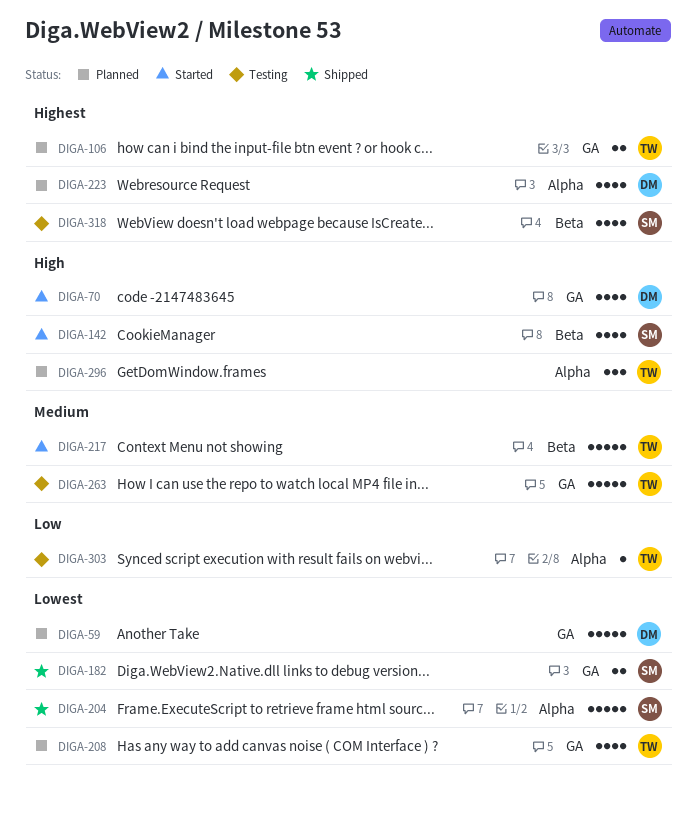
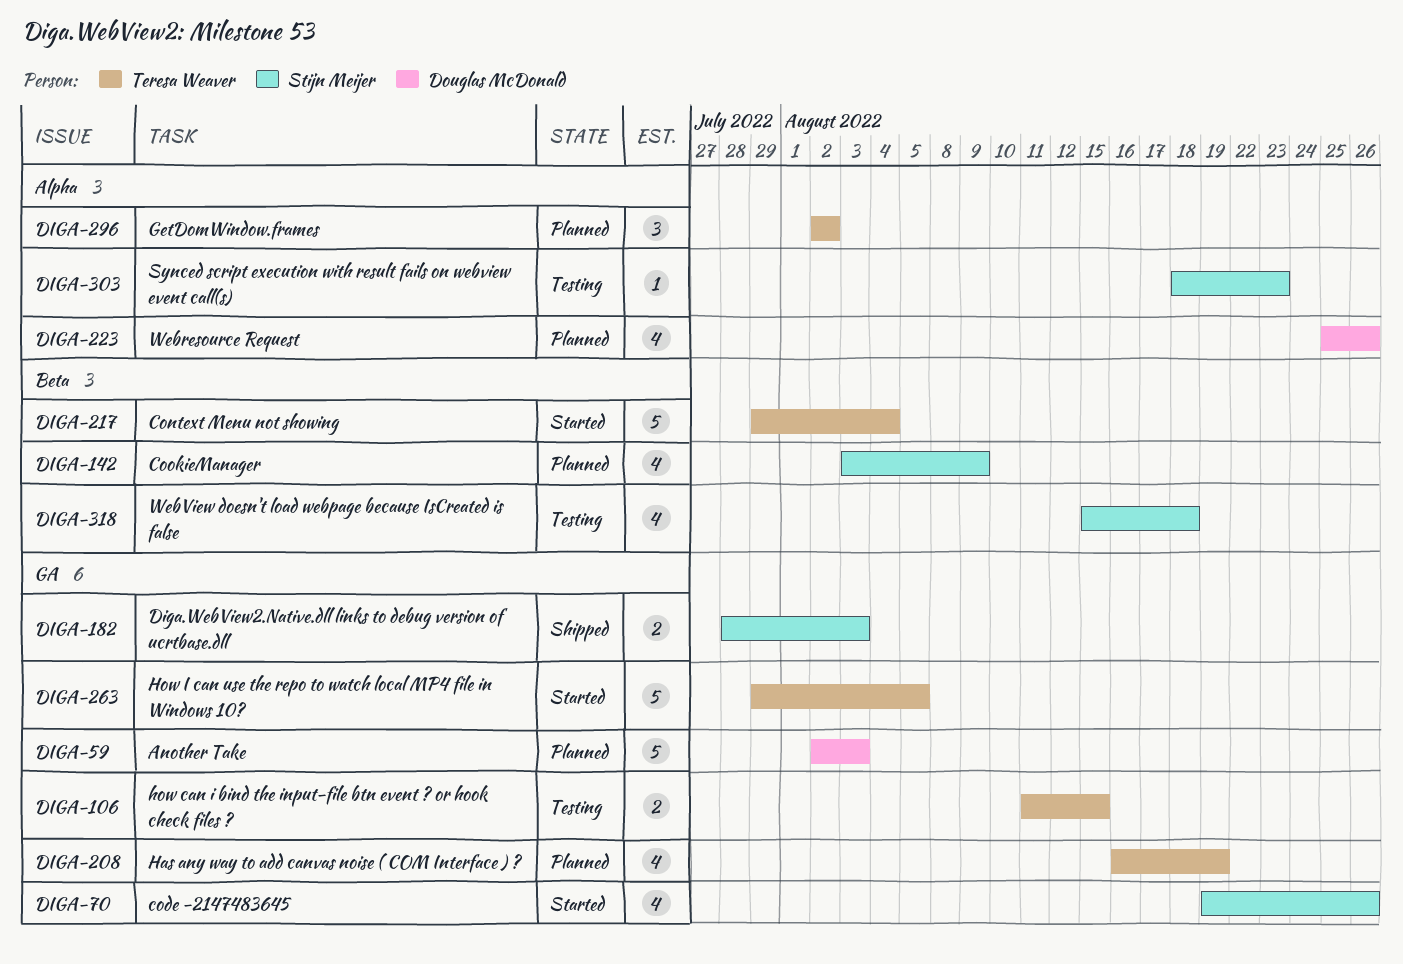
DIGA-70, owner: Douglas McDonald -> Stijn Meijer
DIGA-106, status: Planned -> Testing
DIGA-142, status: Started -> Planned
DIGA-204: present -> none
DIGA-263, status: Testing -> Started
DIGA-303, owner: Teresa Weaver -> Stijn Meijer

